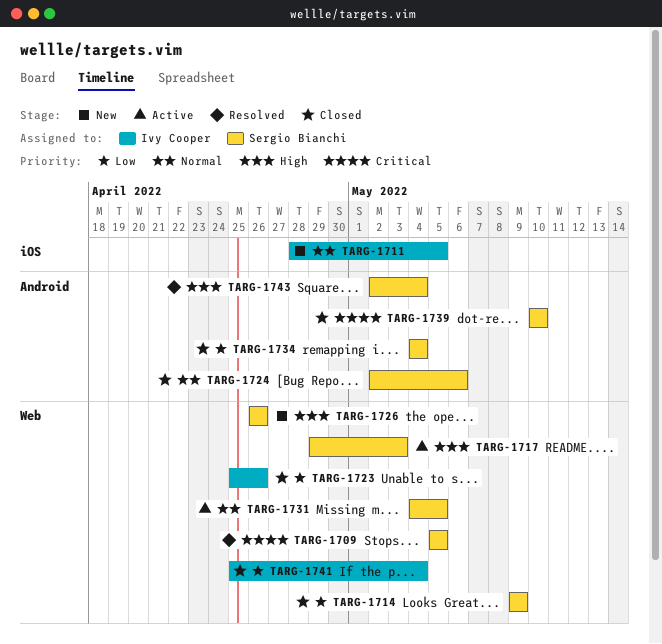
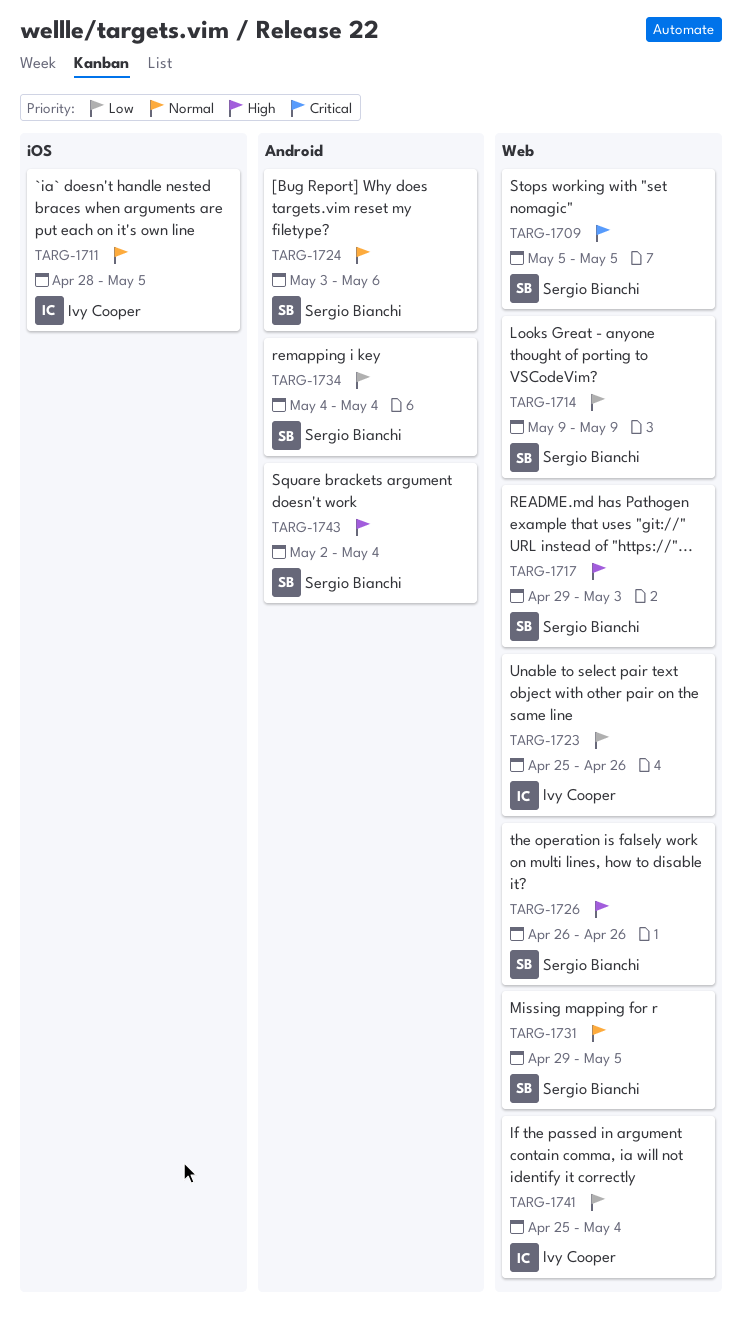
TARG-1724, start: May 2 -> May 3
TARG-1731, start: May 4 -> Apr 29
TARG-1739: present -> none

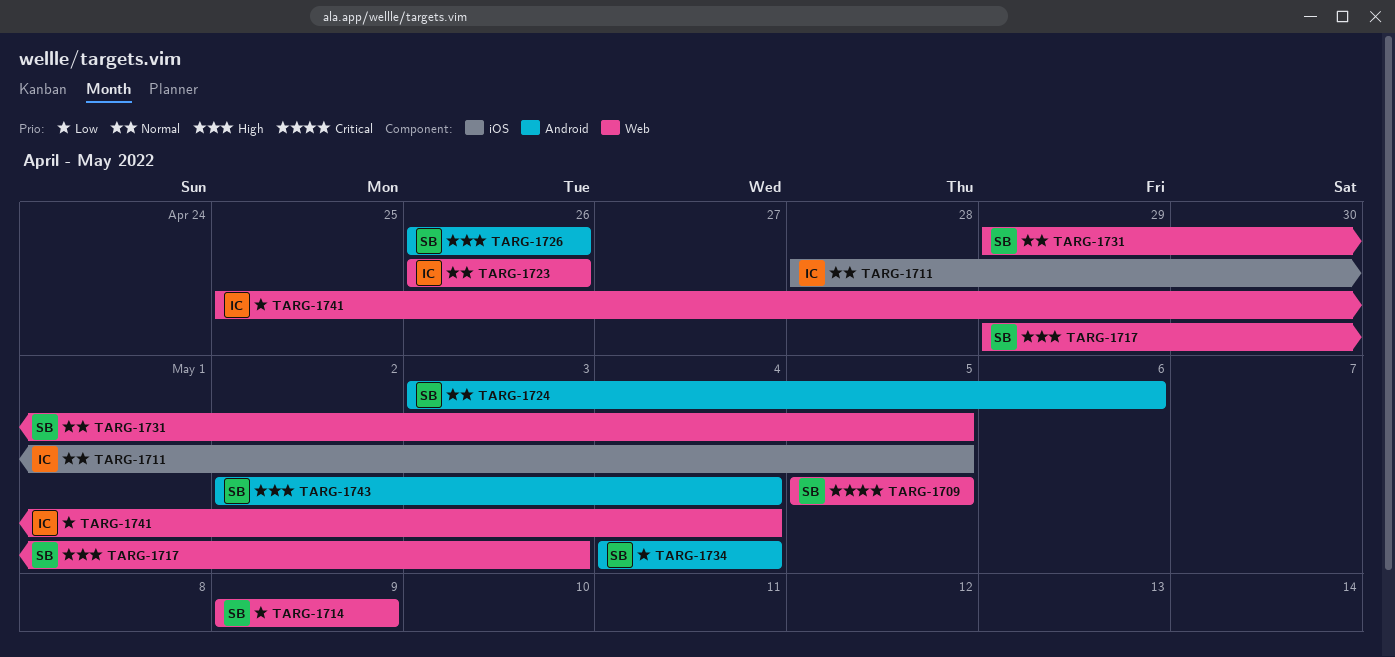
TARG-1723, priority: Low -> Normal
TARG-1723, start: Apr 25 -> Apr 26
TARG-1726, label: Web -> Android

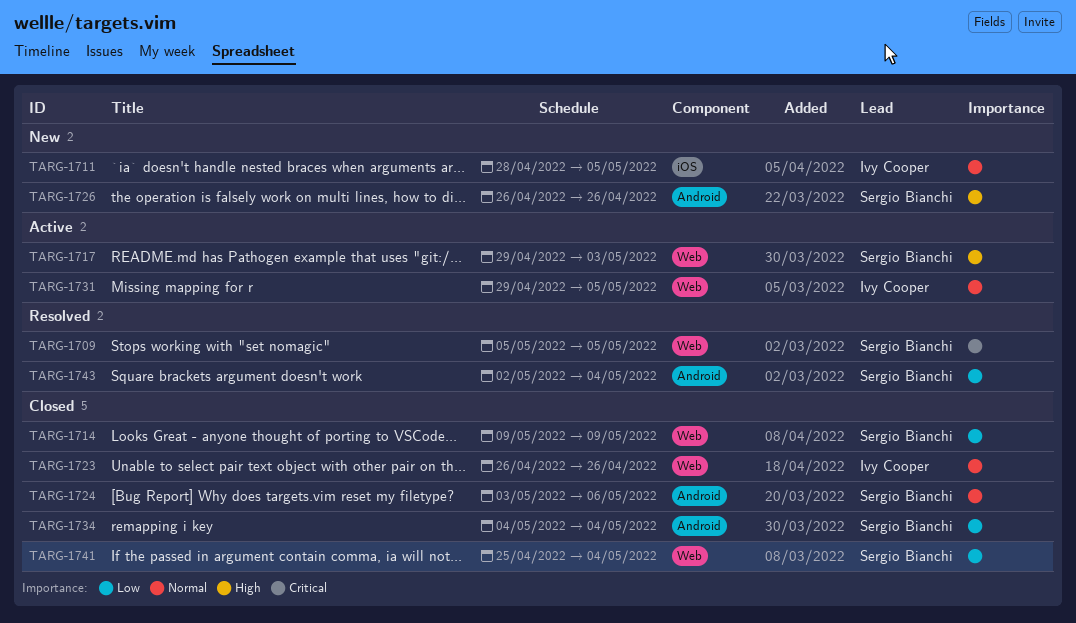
TARG-1731, owner: Sergio Bianchi -> Ivy Cooper
TARG-1741, owner: Ivy Cooper -> Sergio Bianchi
TARG-1743, priority: High -> Low

